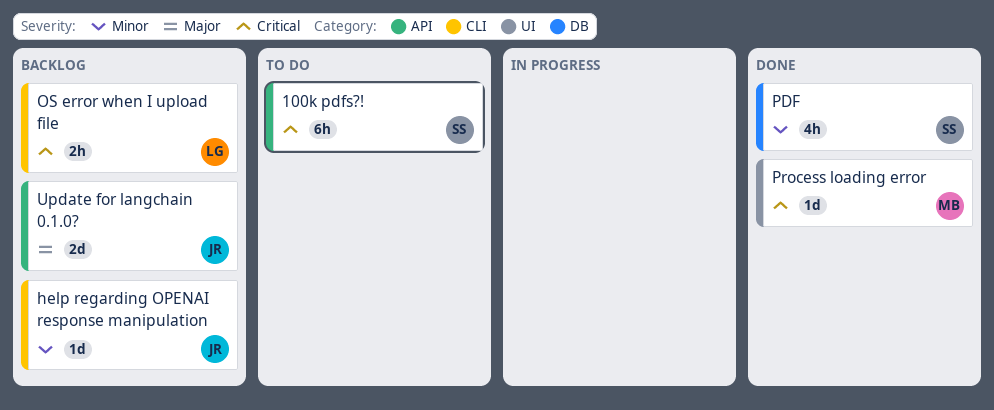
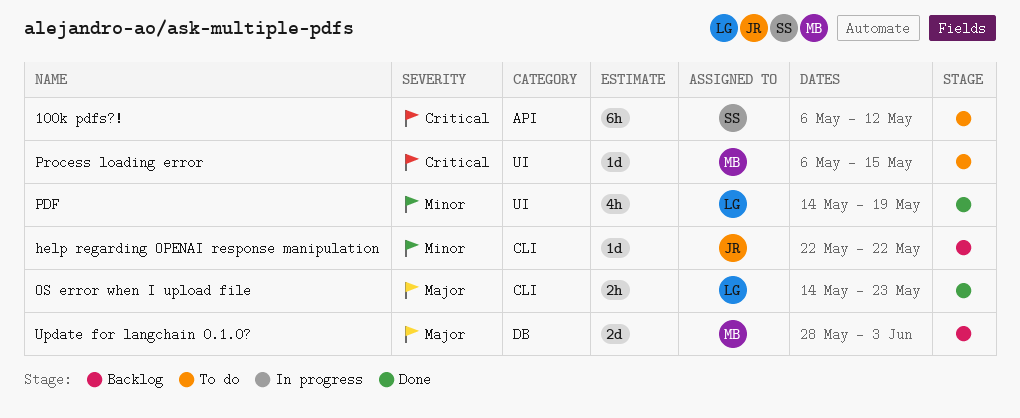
OS error when I upload file, status: Backlog -> Done
OS error when I upload file, priority: Critical -> Major
PDF, owner: SS -> LG
PDF, label: DB -> UI
Process loading error, status: Done -> To do
Update for langchain 0.1.0?, owner: JR -> MB
Update for langchain 0.1.0?, label: API -> DB

